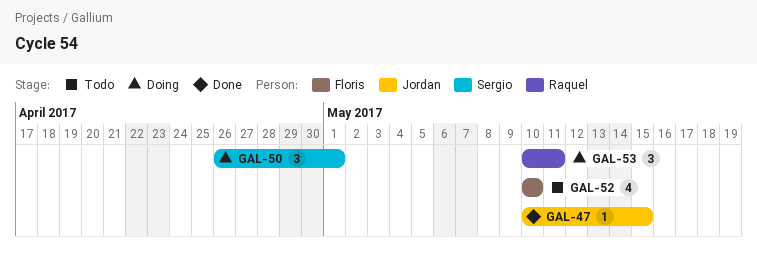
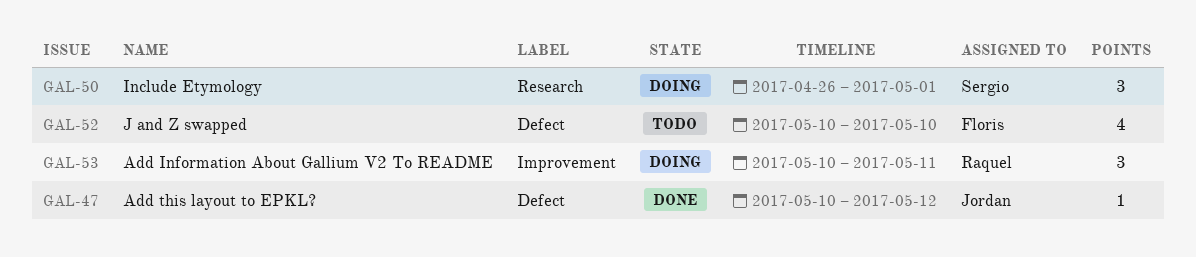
GAL-47, due: May 15 -> May 12

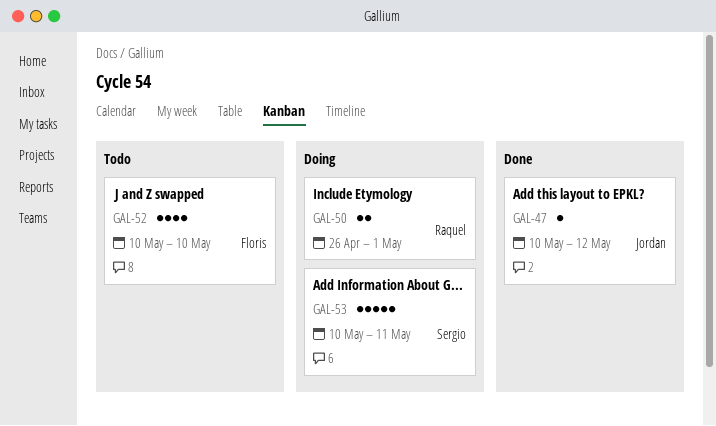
GAL-50, owner: Sergio -> Raquel
GAL-50, estimate: 3 -> 2
GAL-53, owner: Raquel -> Sergio
GAL-53, estimate: 3 -> 5

